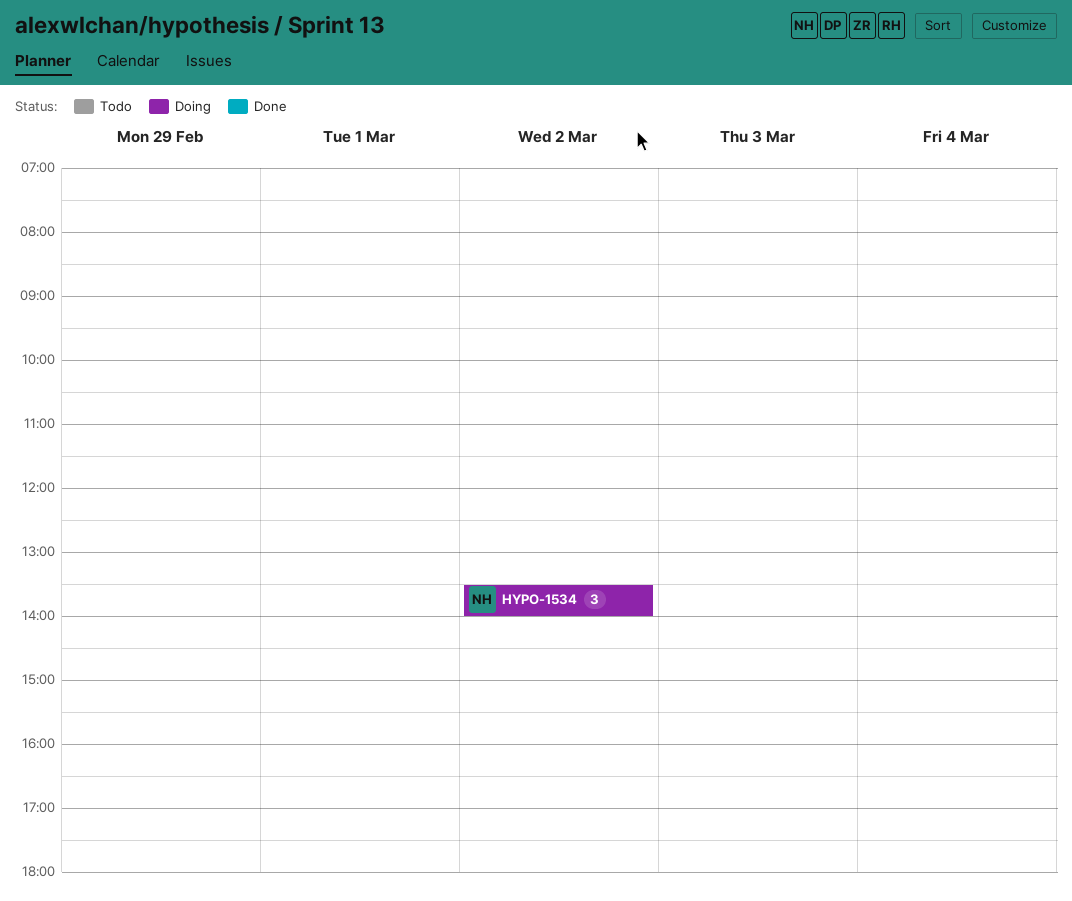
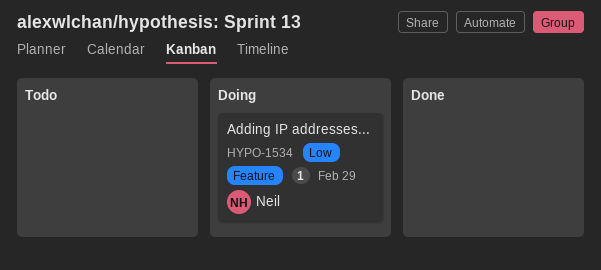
HYPO-1534, estimate: 3 -> 1
HYPO-1534, day: Mar 2 -> Feb 29

